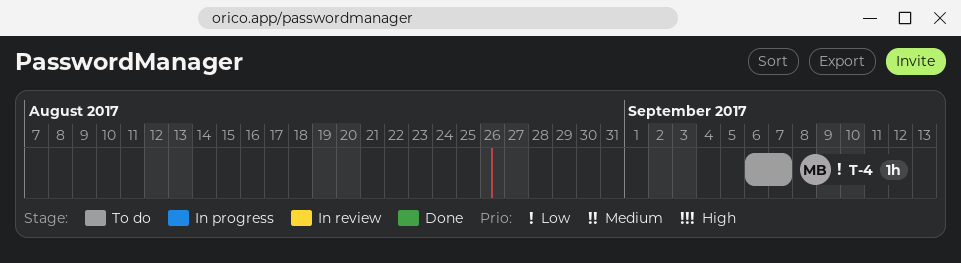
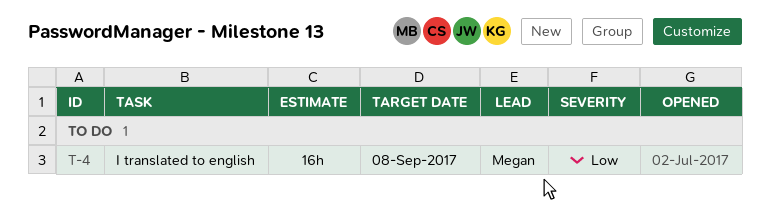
T-4, estimate: 1h -> 16h
T-4, due: Sep 7 -> Sep 8

